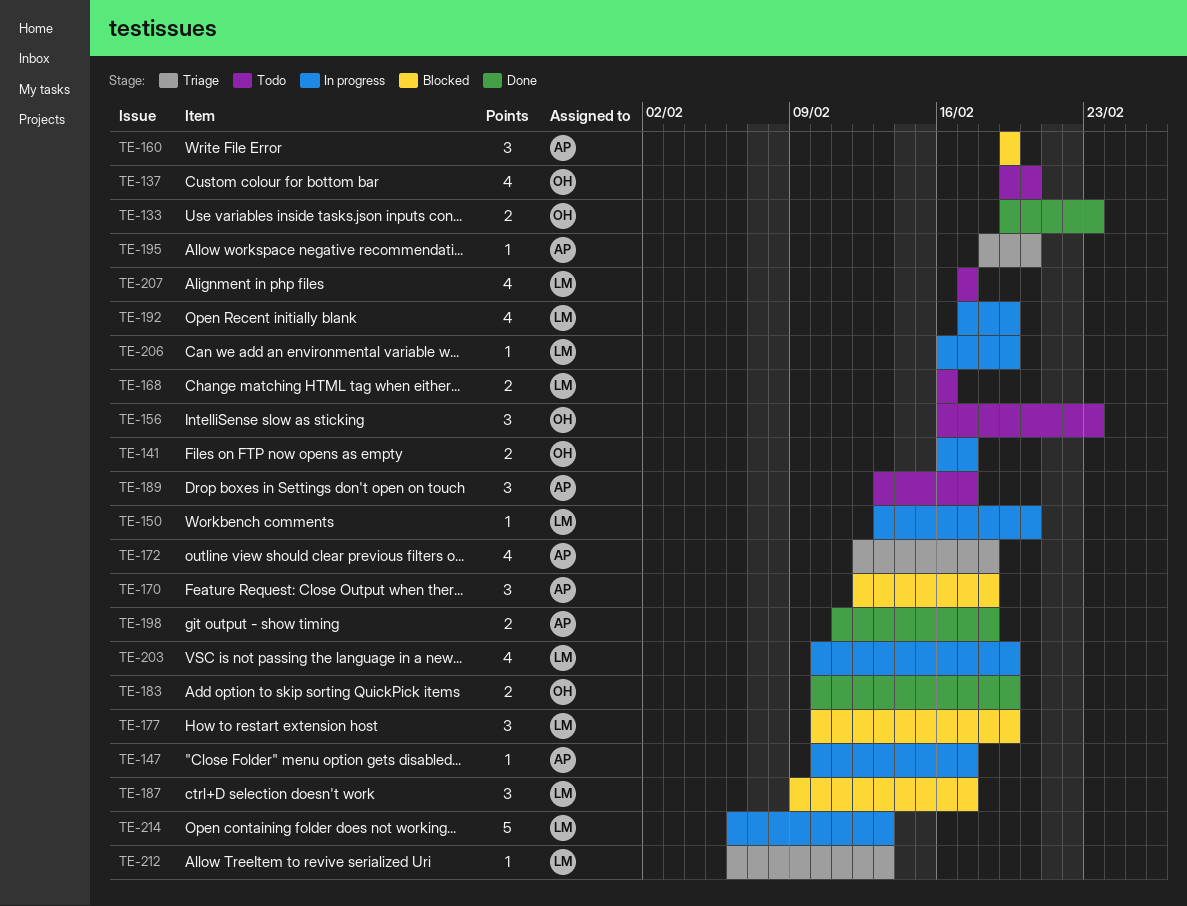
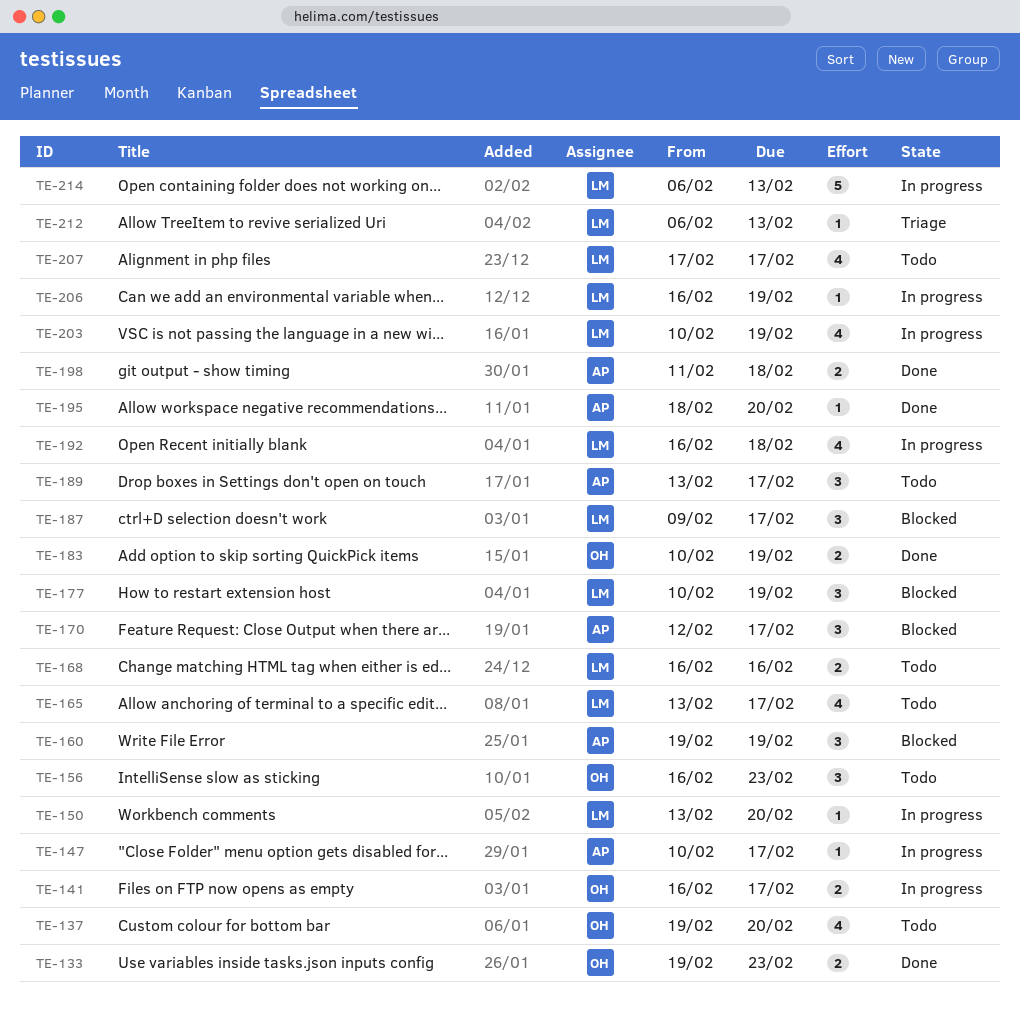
TE-165: none -> present
TE-170, due: Feb 18 -> Feb 17
TE-172: present -> none
TE-192, start: Feb 17 -> Feb 16
TE-192, due: Feb 19 -> Feb 18
TE-195, status: Triage -> Done

